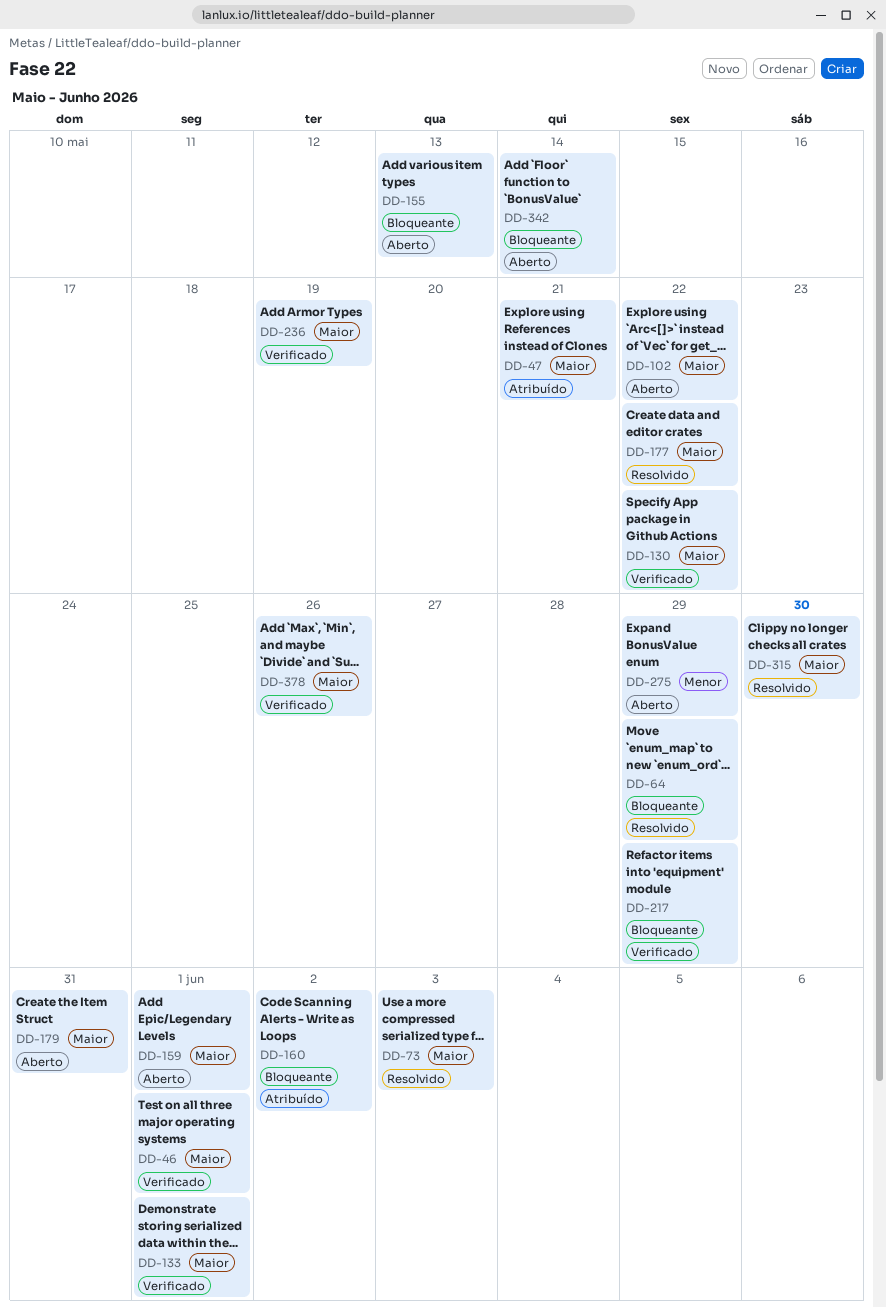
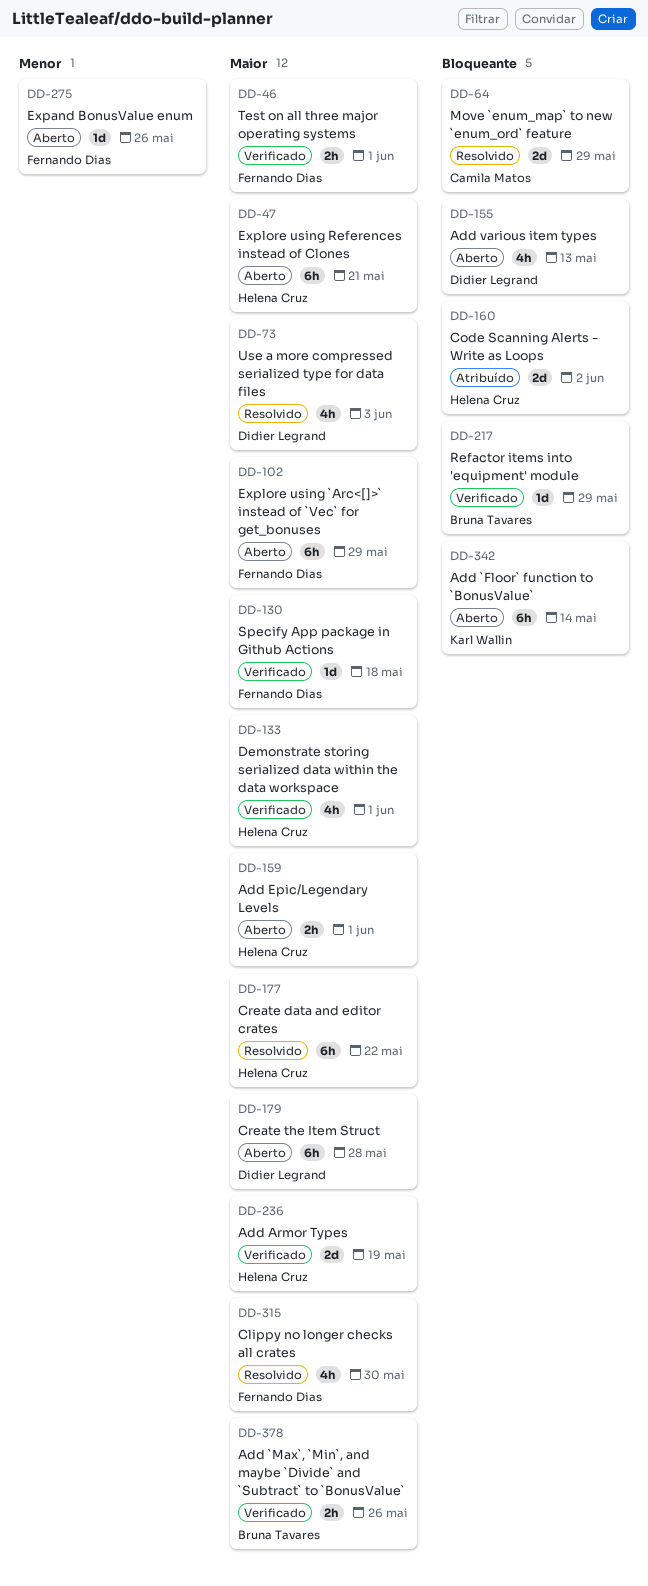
DD-47, status: Atribuído -> Aberto
DD-102, due: May 22 -> May 29
DD-130, due: May 22 -> May 18
DD-179, due: May 31 -> May 28
DD-275, due: May 29 -> May 26

